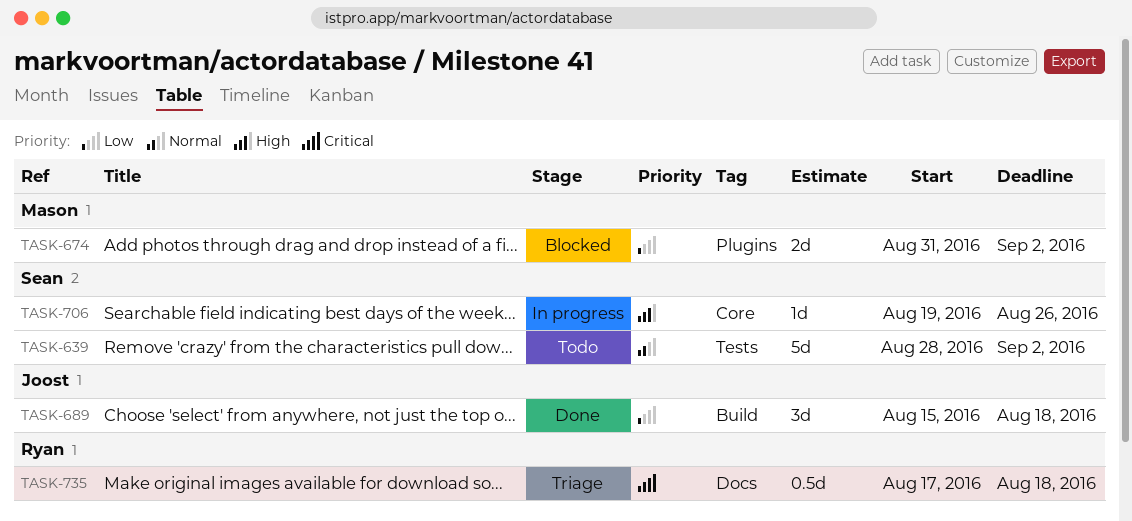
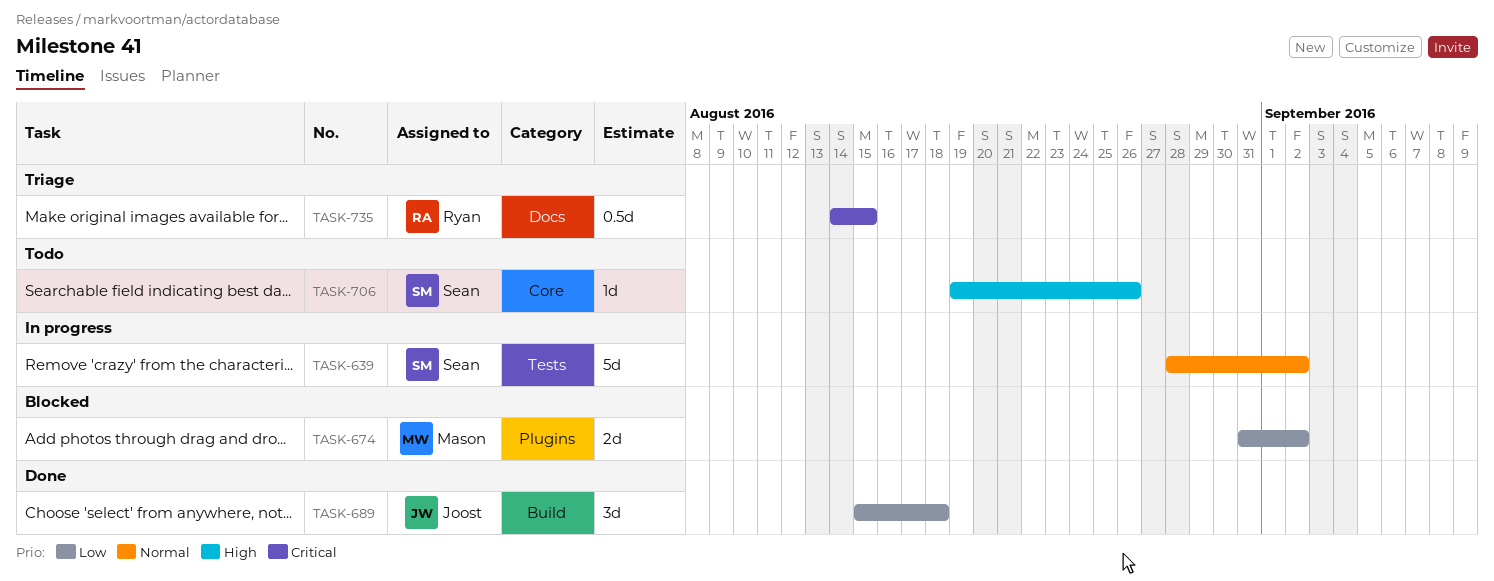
TASK-639, status: Todo -> In progress
TASK-706, status: In progress -> Todo
TASK-735, start: Aug 17 -> Aug 14
TASK-735, due: Aug 18 -> Aug 15

